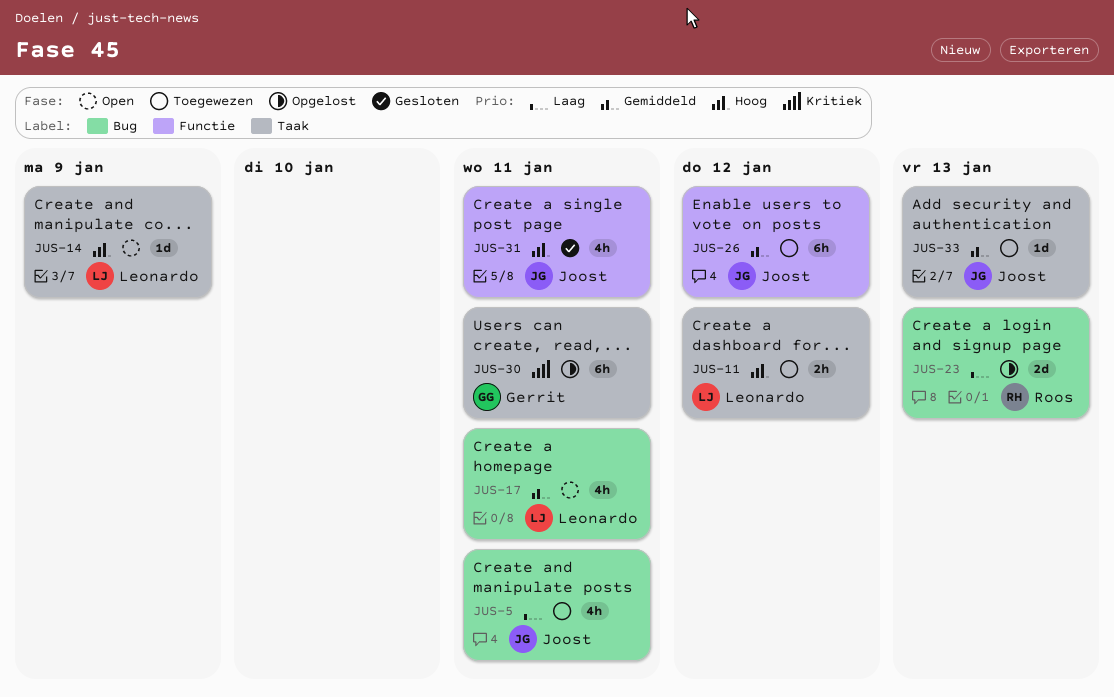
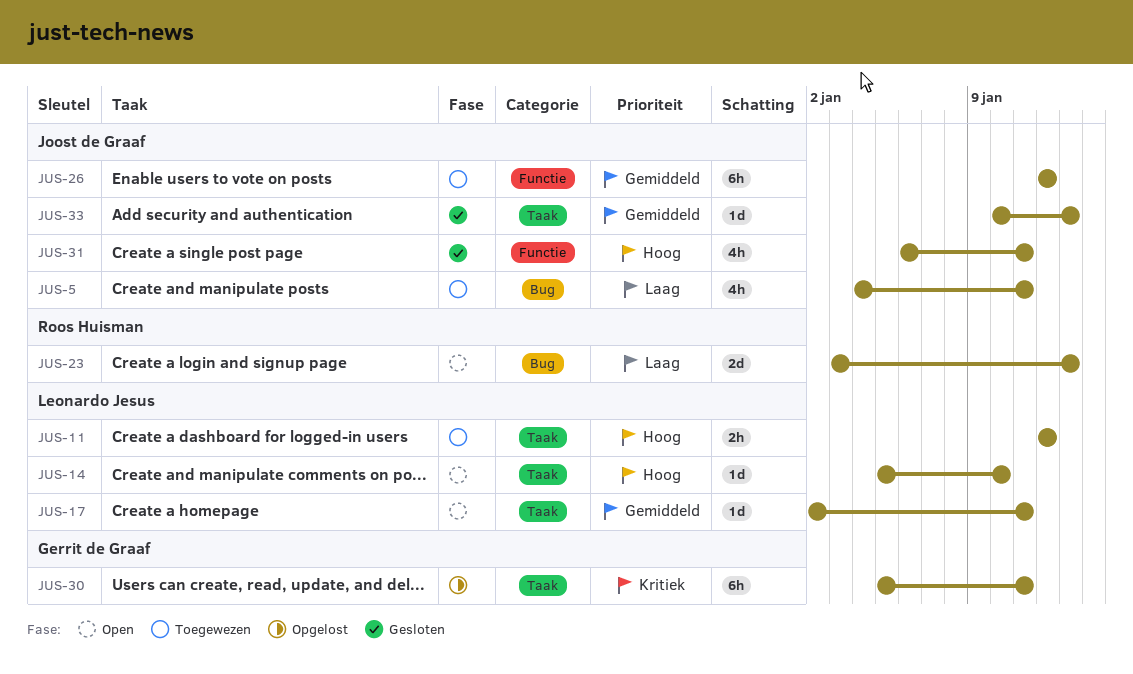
JUS-14, due: Jan 9 -> Jan 10
JUS-17, label: Bug -> Taak
JUS-17, estimate: 4h -> 1d
JUS-23, status: Opgelost -> Open
JUS-33, status: Toegewezen -> Gesloten

